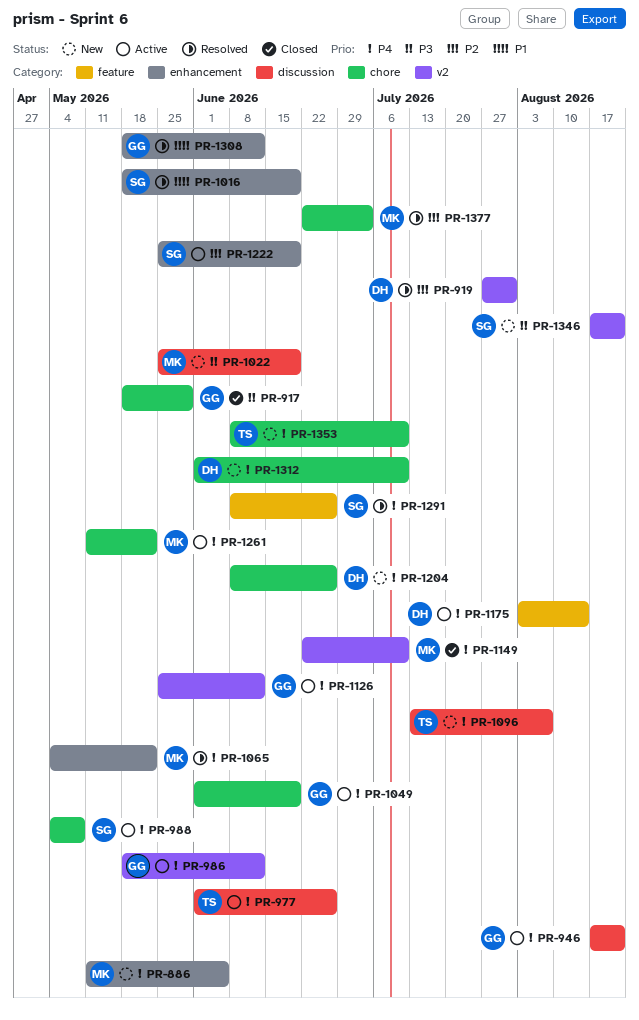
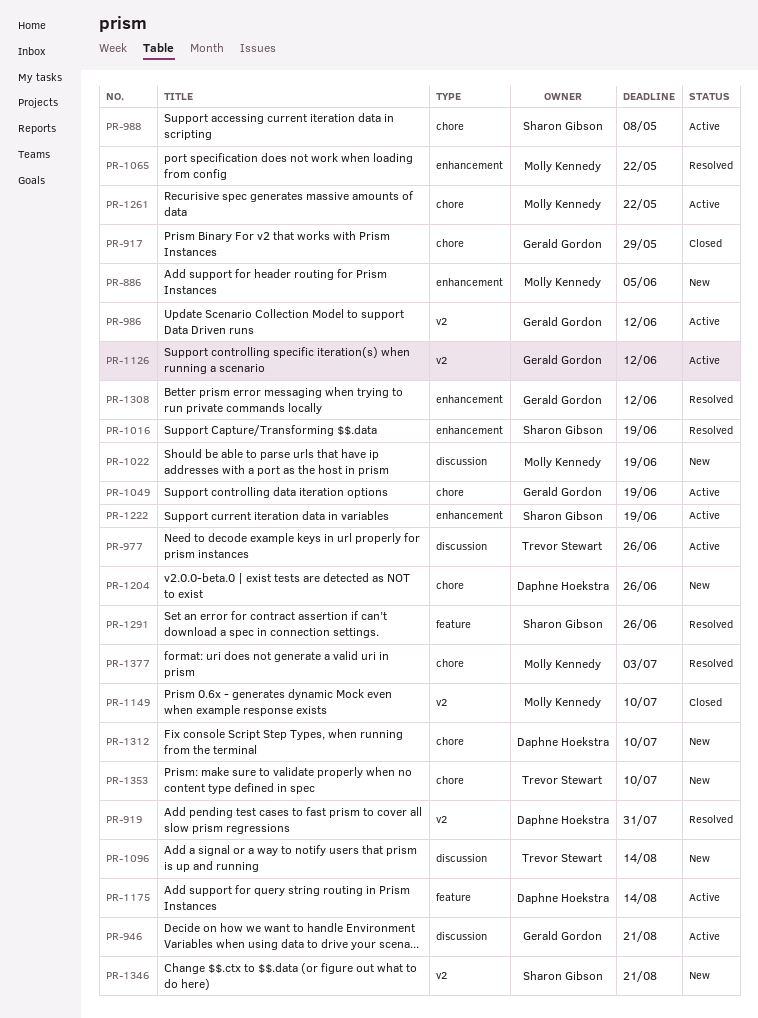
PR-1096, due: Aug 7 -> Aug 14

